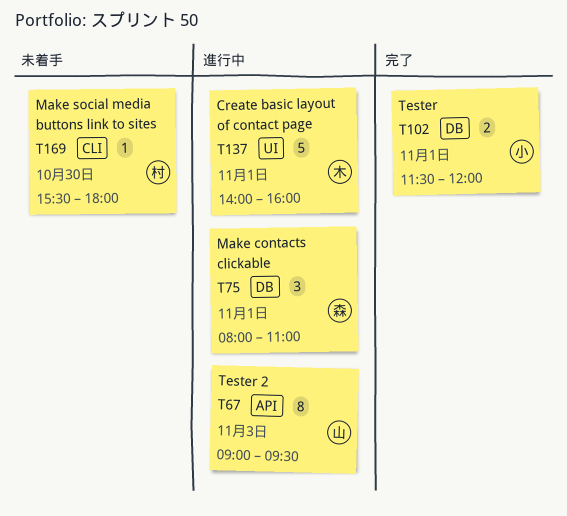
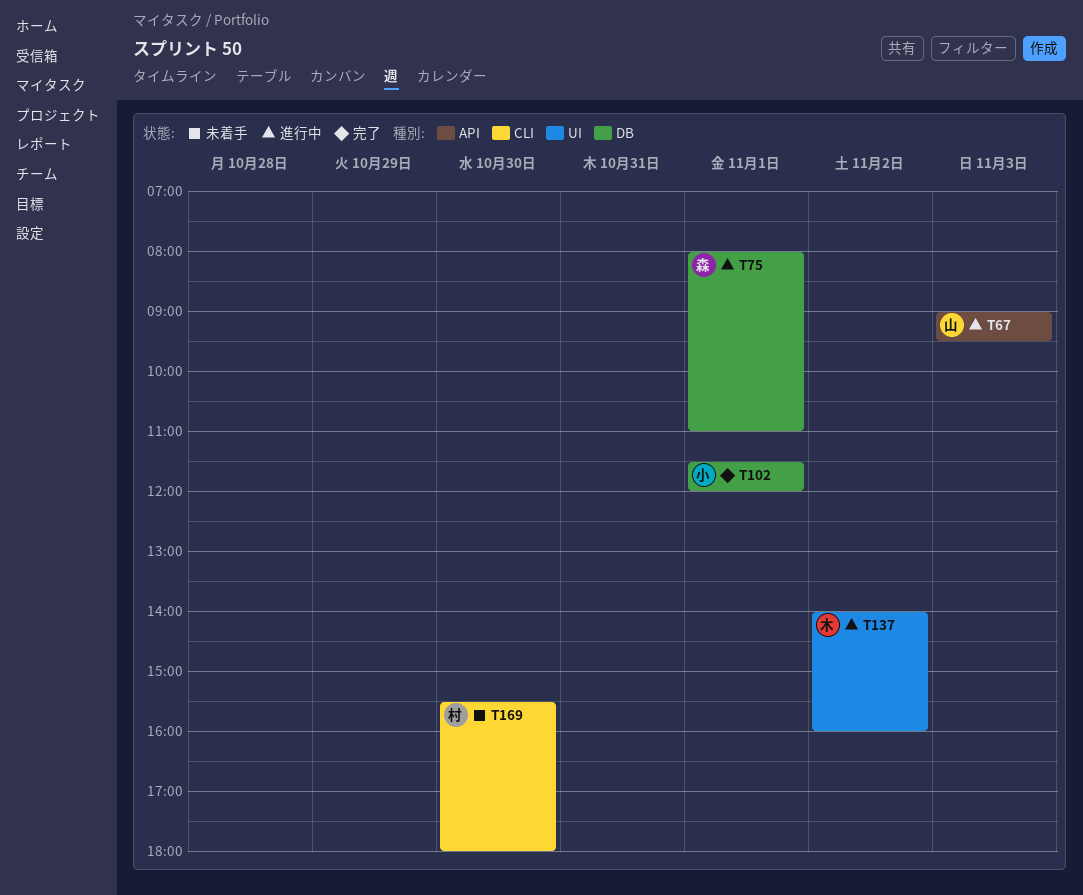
T137, day: Nov 1 -> Nov 2

